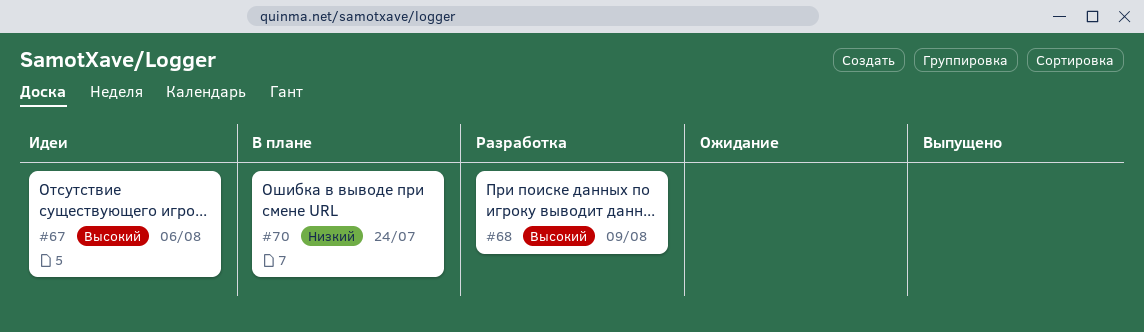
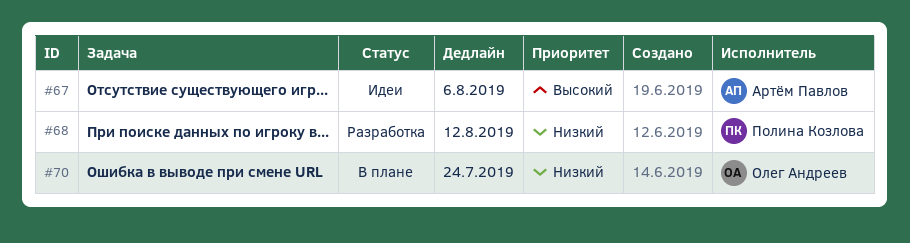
#68, priority: Высокий -> Низкий
#68, due: Aug 9 -> Aug 12

